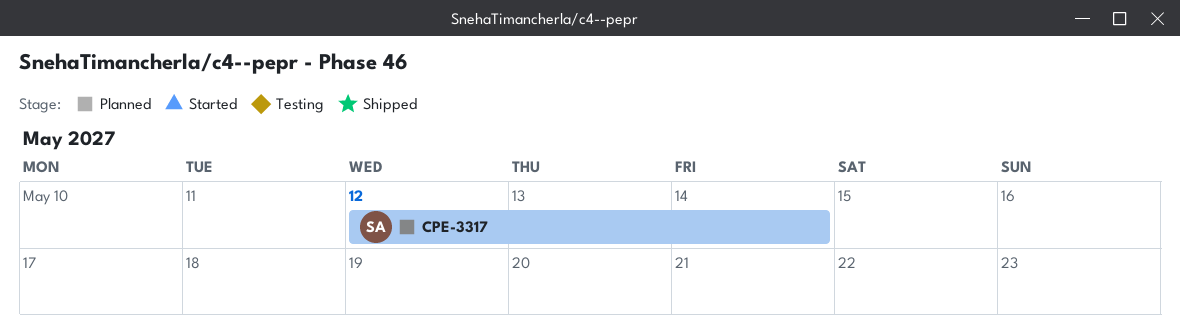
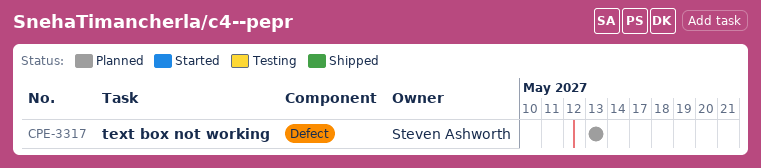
CPE-3317, start: May 12 -> May 13
CPE-3317, due: May 14 -> May 13

